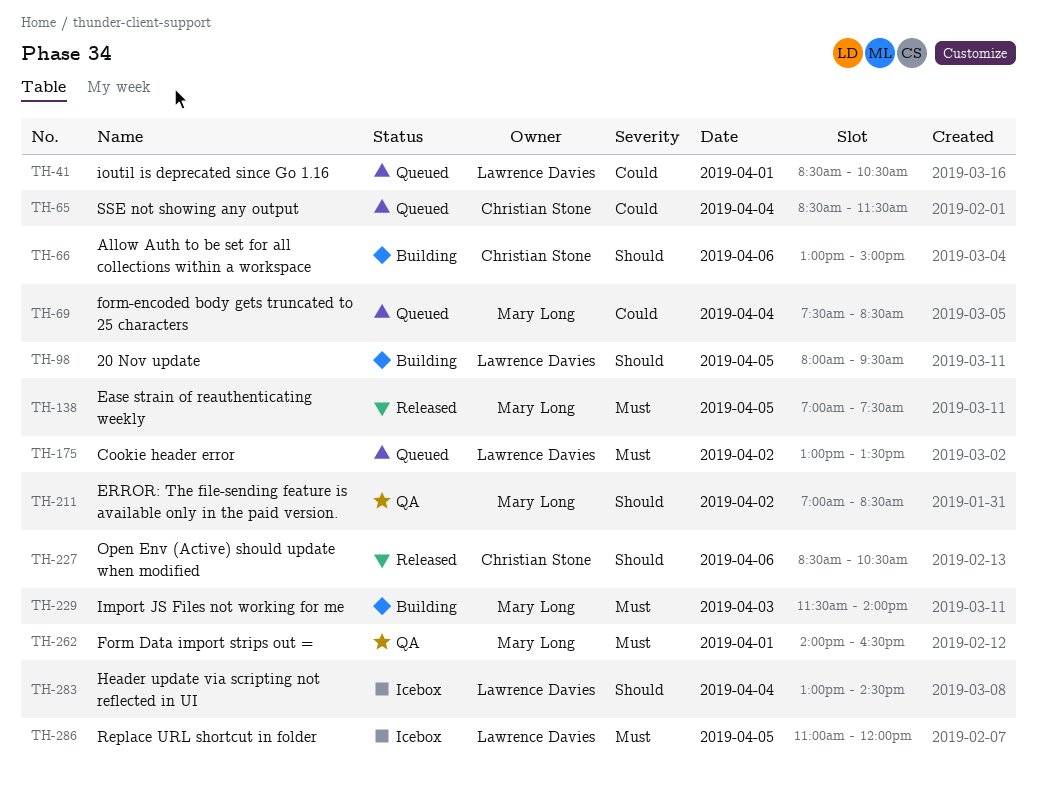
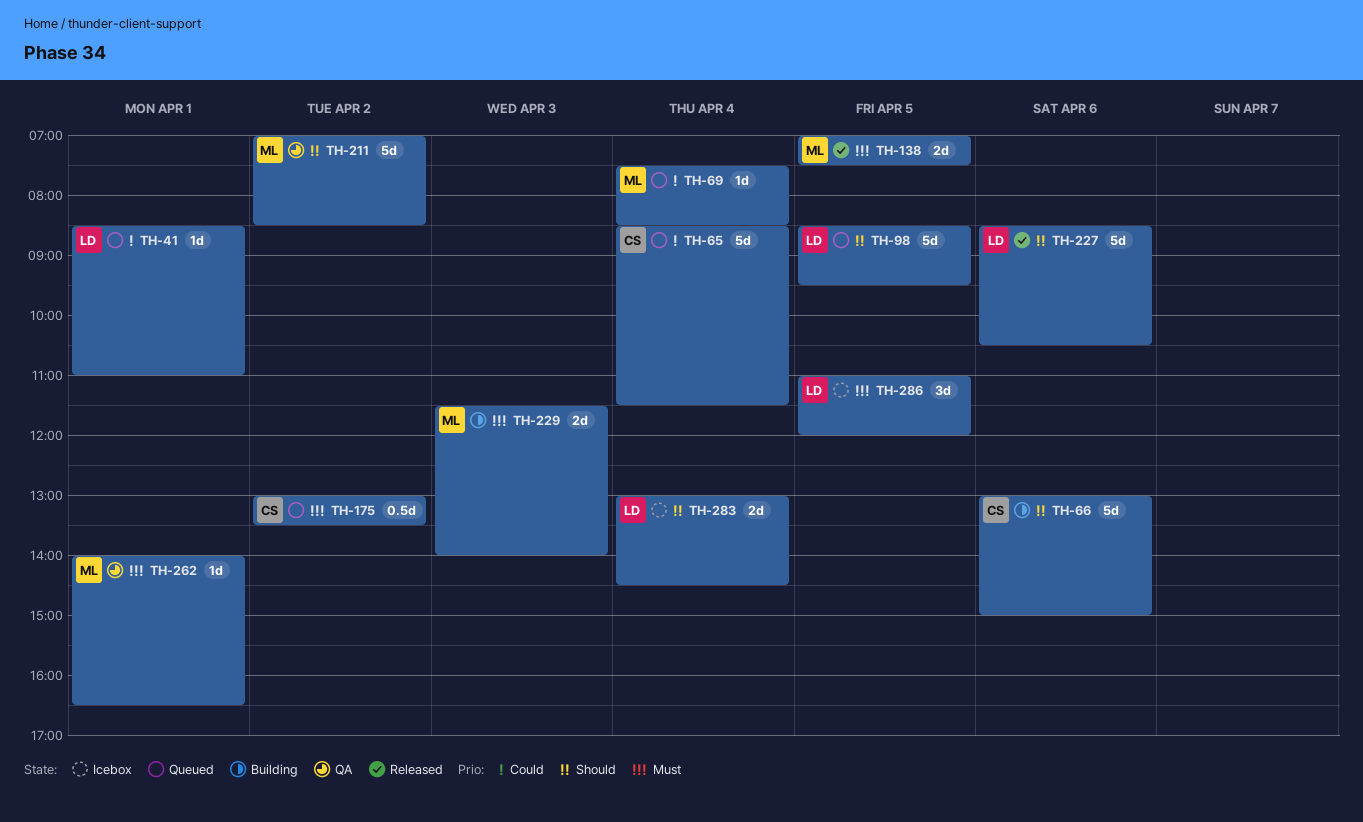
TH-41, ends: 10:30 -> 11:00
TH-98, status: Building -> Queued
TH-98, begins: 08:00 -> 08:30
TH-175, owner: Lawrence Davies -> Christian Stone
TH-227, owner: Christian Stone -> Lawrence Davies

